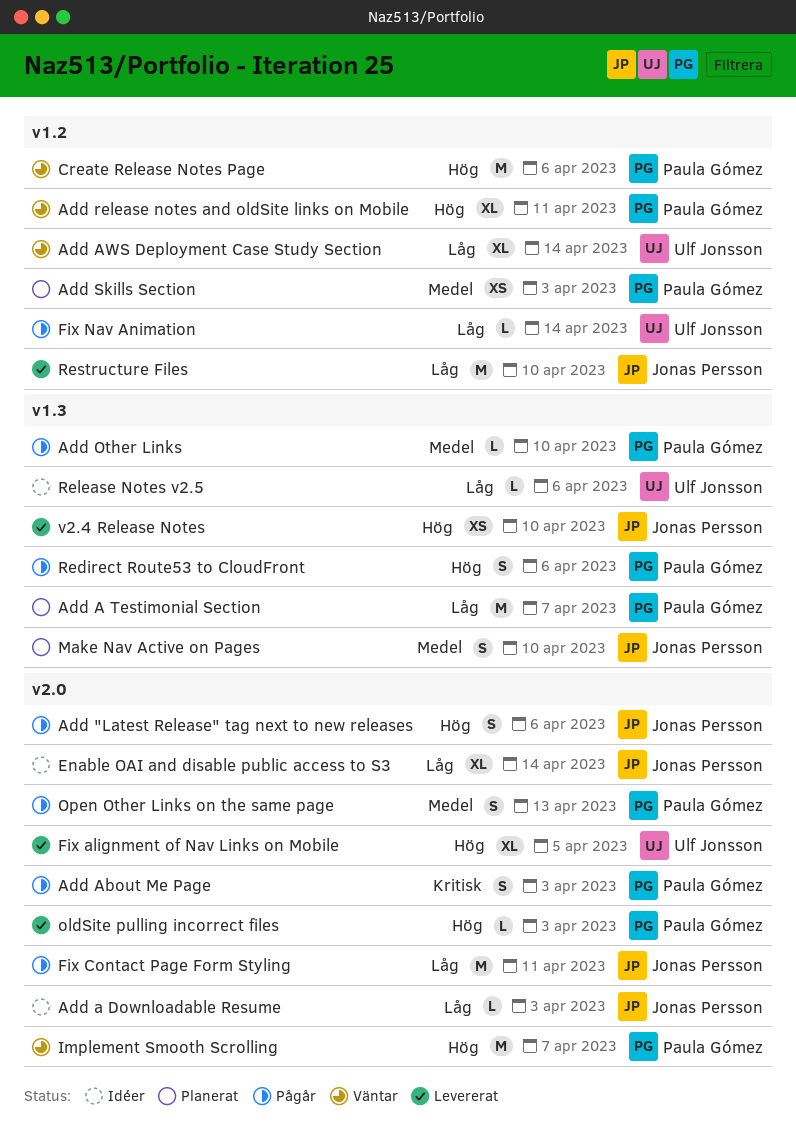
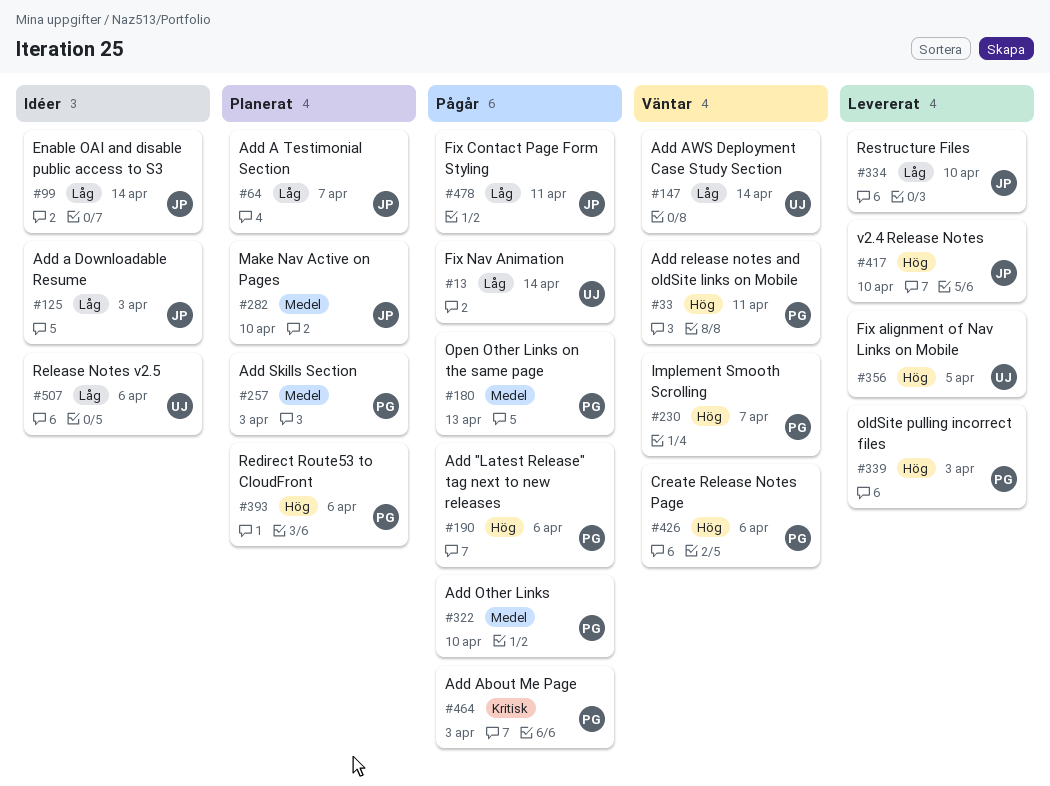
Add "Latest Release" tag next to new releases, owner: Jonas Persson -> Paula Gómez
Add A Testimonial Section, owner: Paula Gómez -> Jonas Persson
Redirect Route53 to CloudFront, status: Pågår -> Planerat

